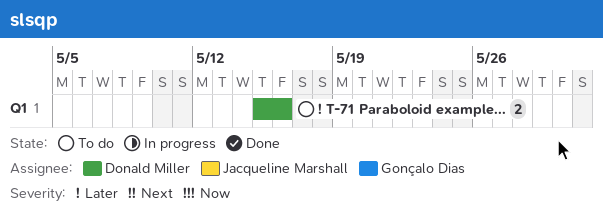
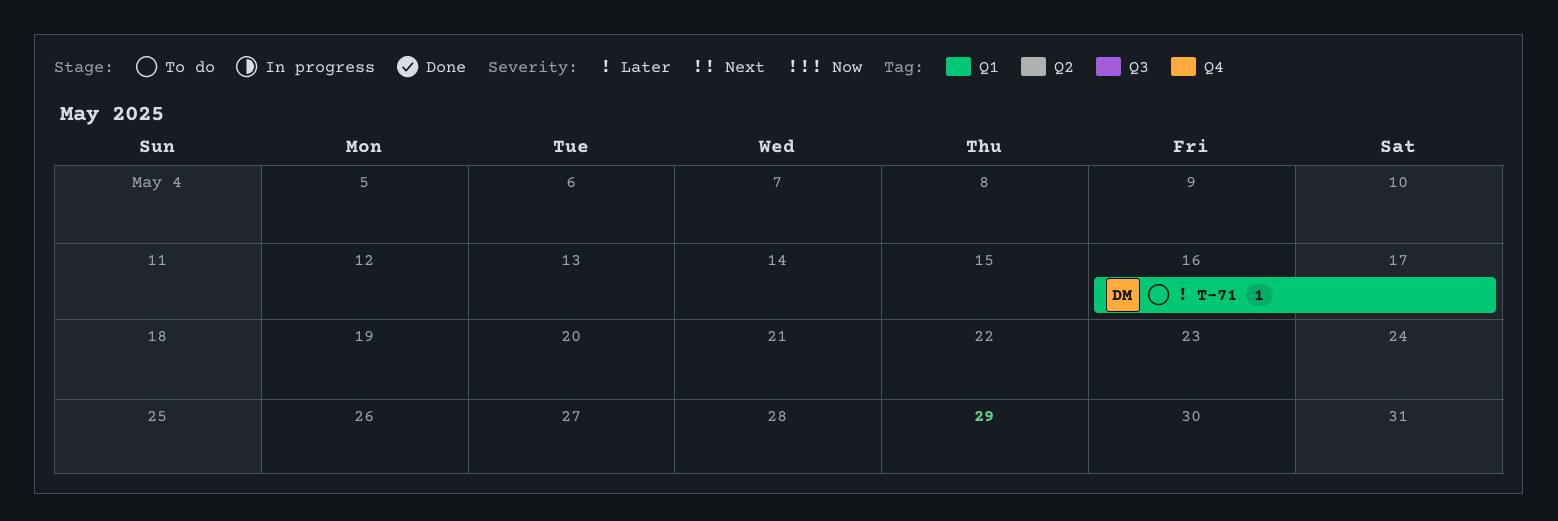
T-71, estimate: 2 -> 1
T-71, start: May 15 -> May 16
T-71, due: May 16 -> May 17

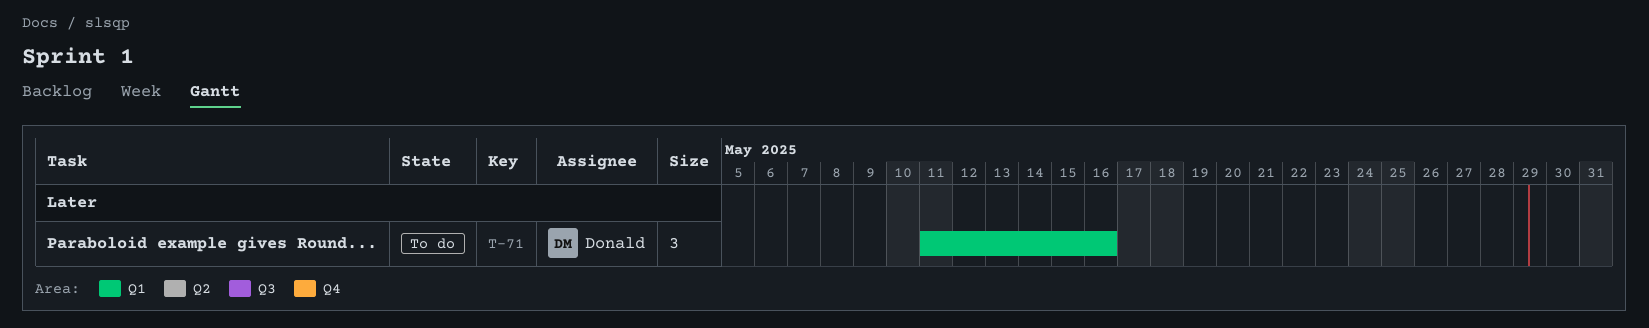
T-71, estimate: 1 -> 3
T-71, start: May 16 -> May 11
T-71, due: May 17 -> May 16

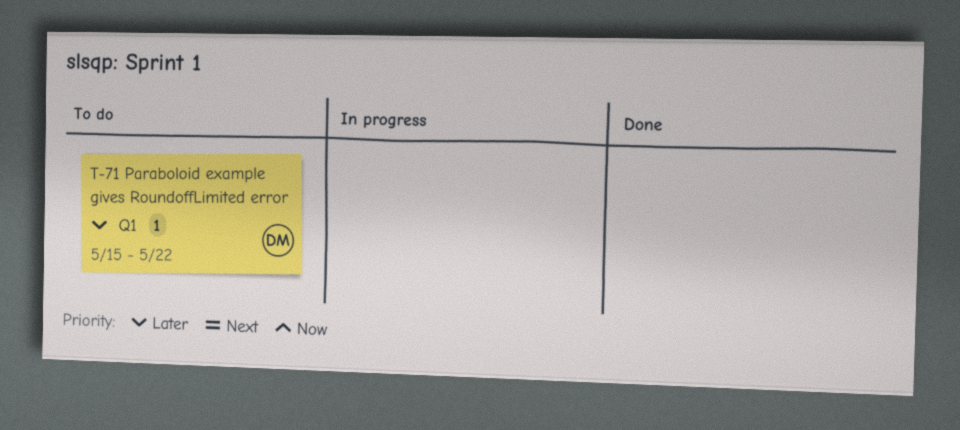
T-71, estimate: 3 -> 1
T-71, start: May 11 -> May 15
T-71, due: May 16 -> May 22

